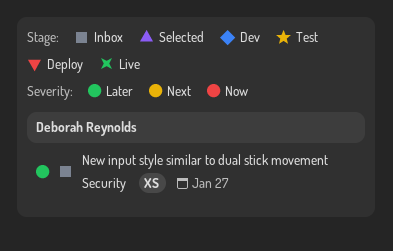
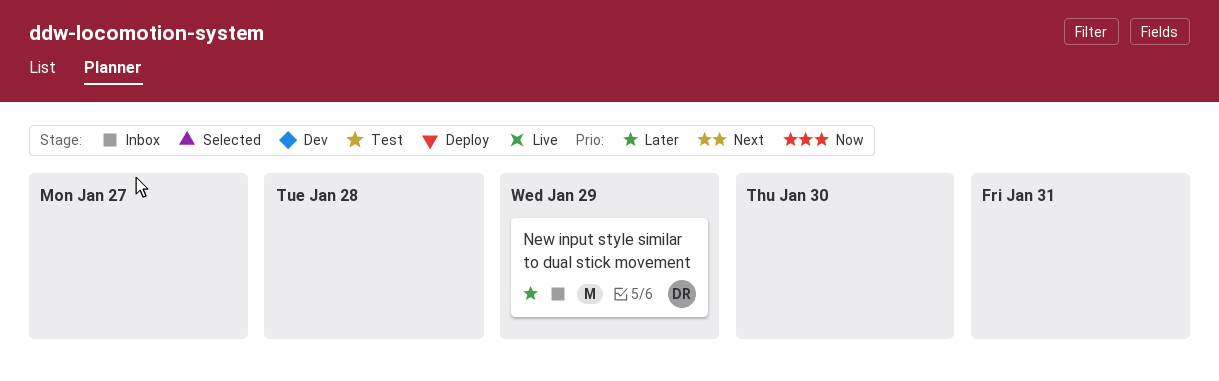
New input style similar to dual stick movement, estimate: XS -> M
New input style similar to dual stick movement, due: Jan 27 -> Jan 29

